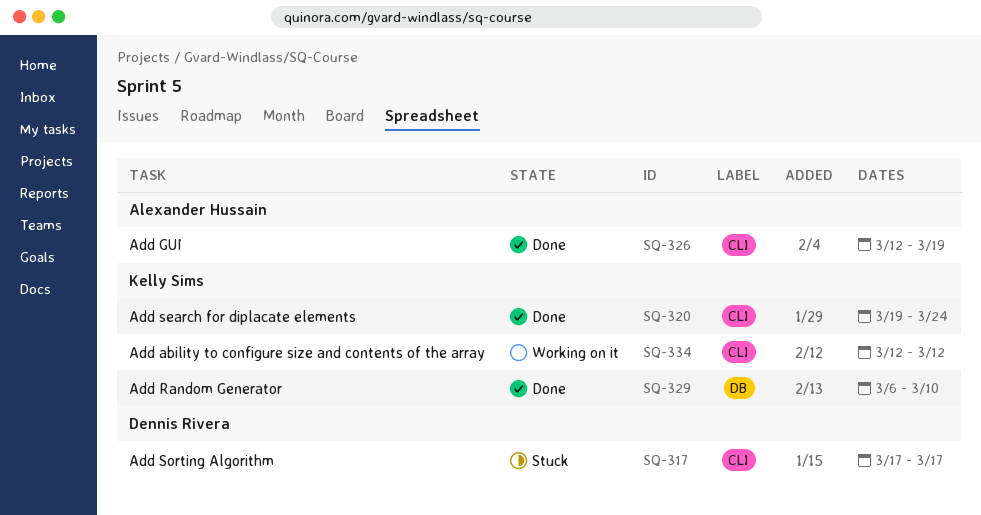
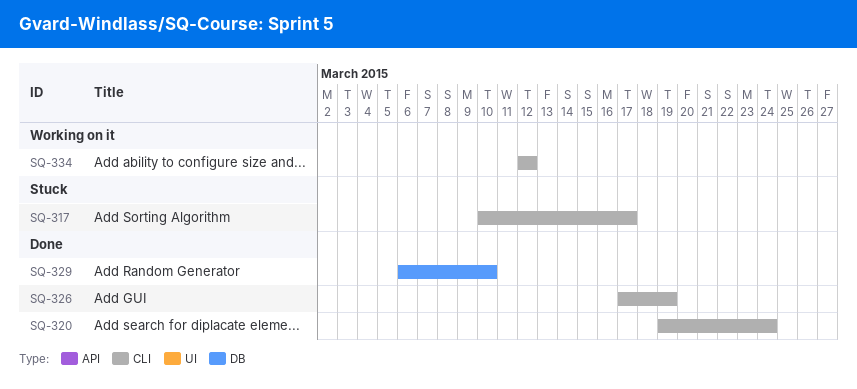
SQ-317, start: Mar 17 -> Mar 10
SQ-326, start: Mar 12 -> Mar 17

